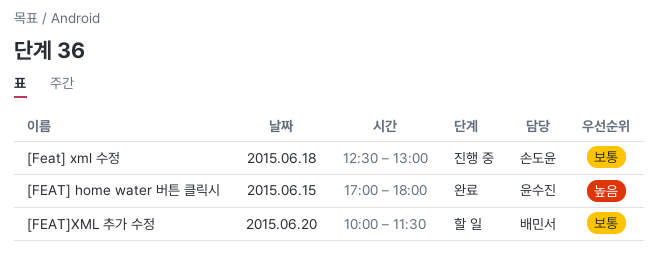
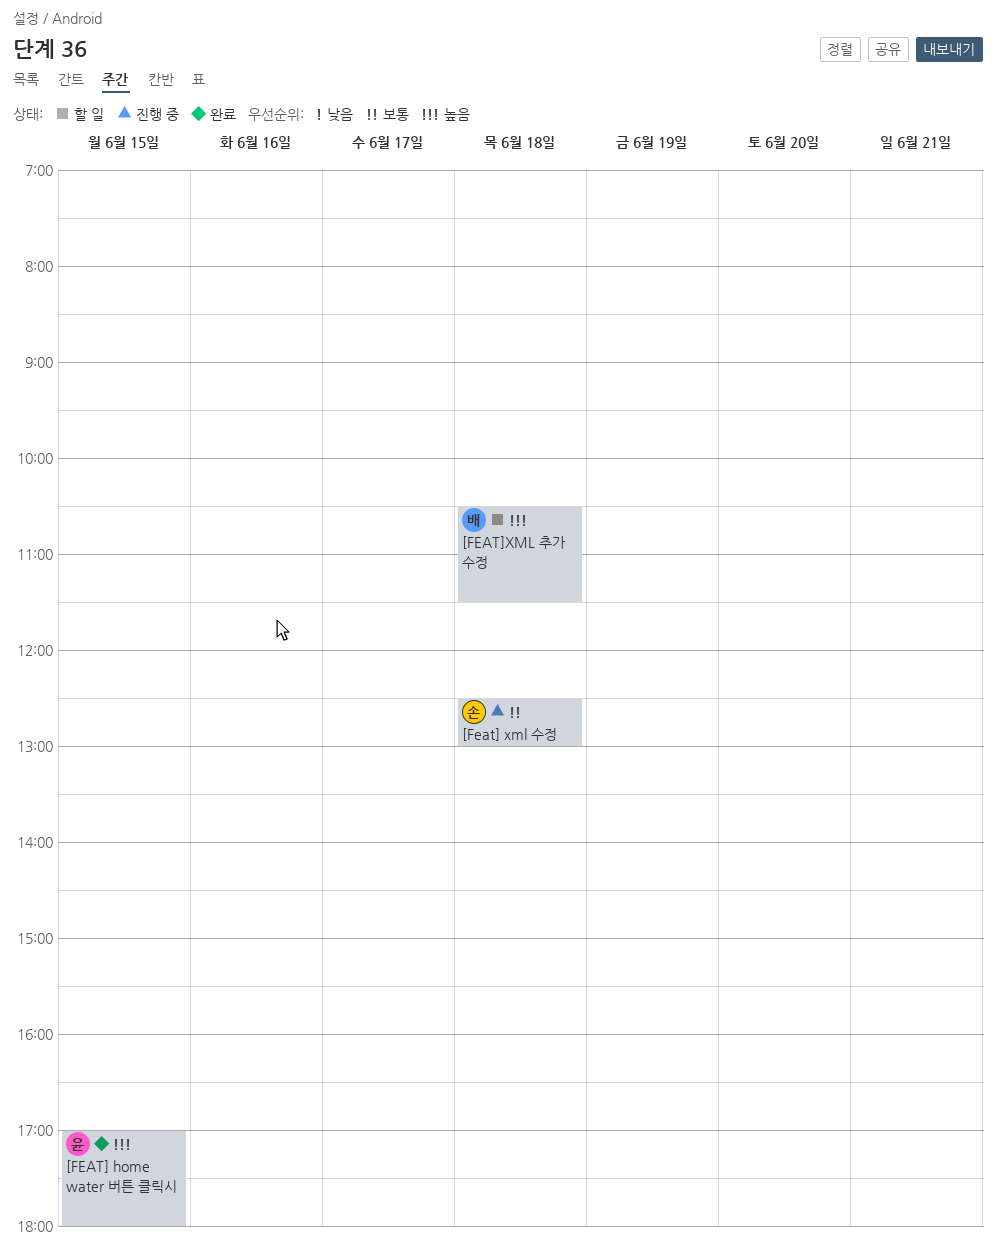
[FEAT]XML 추가 수정, priority: 보통 -> 높음
[FEAT]XML 추가 수정, day: Jun 20 -> Jun 18
[FEAT]XML 추가 수정, begins: 10:00 -> 10:30

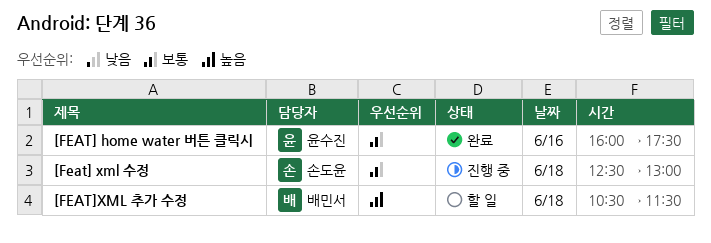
[FEAT] home water 버튼 클릭시, priority: 높음 -> 보통
[FEAT] home water 버튼 클릭시, day: Jun 15 -> Jun 16
[FEAT] home water 버튼 클릭시, begins: 17:00 -> 16:00
[FEAT] home water 버튼 클릭시, ends: 18:00 -> 17:30

